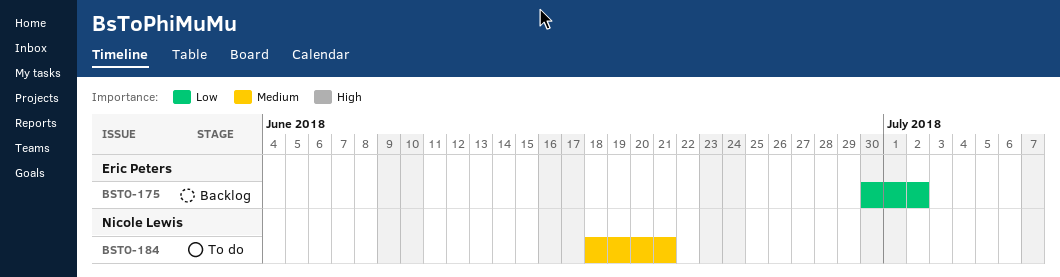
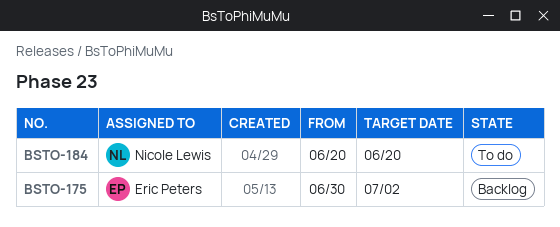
BSTO-184, start: Jun 18 -> Jun 20
BSTO-184, due: Jun 21 -> Jun 20

